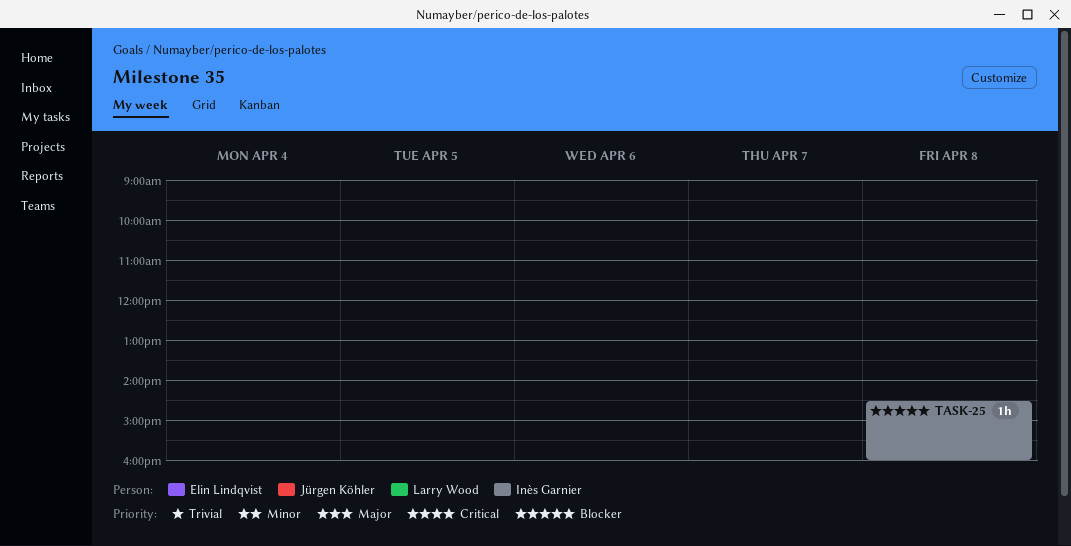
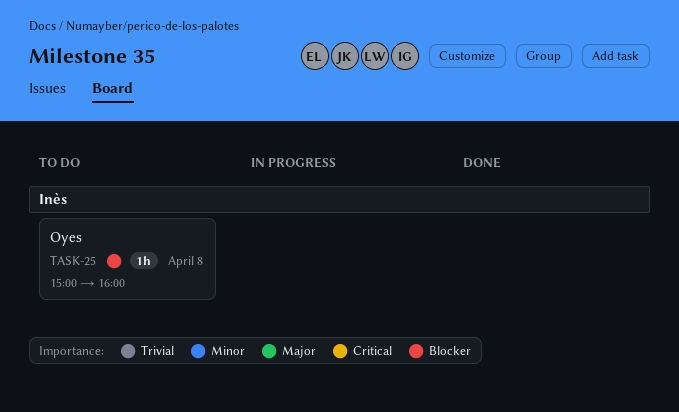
TASK-25, begins: 14:30 -> 15:00

